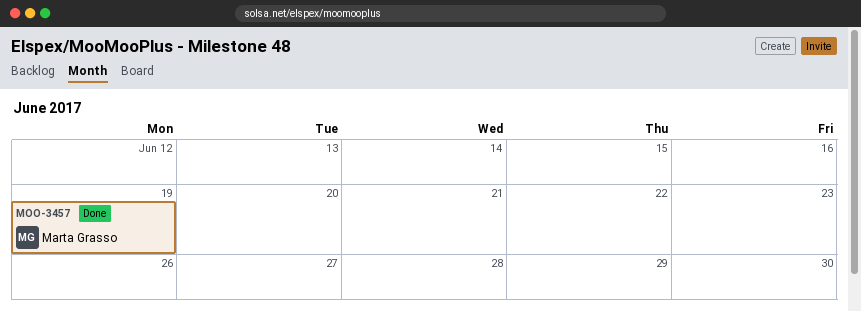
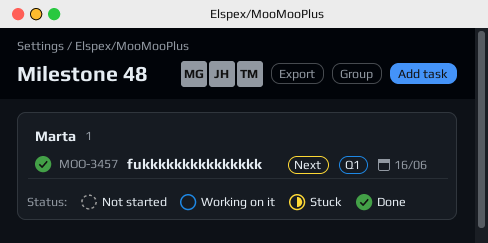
MOO-3457, due: Jun 19 -> Jun 16

